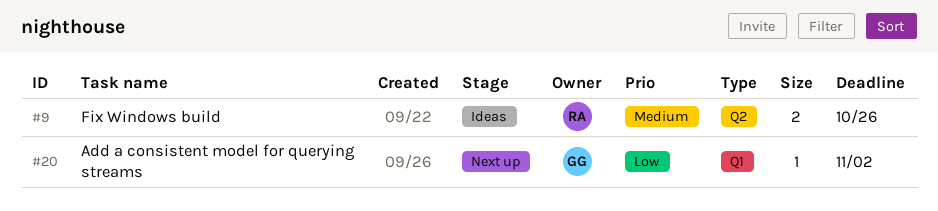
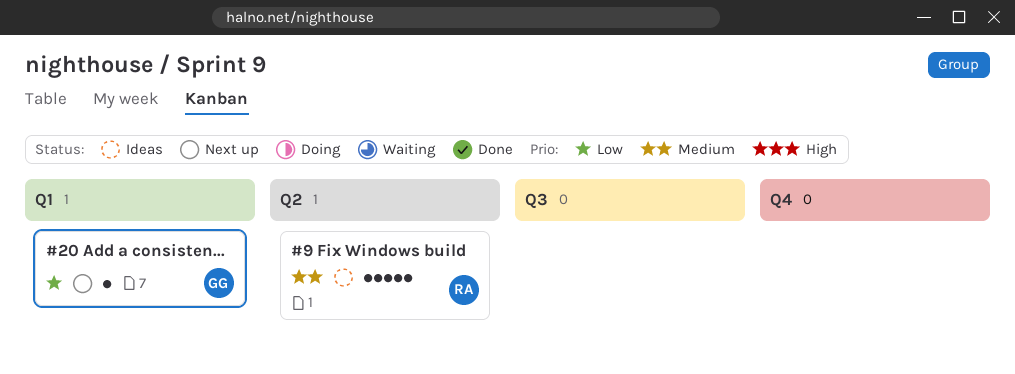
#9, estimate: 2 -> 5

